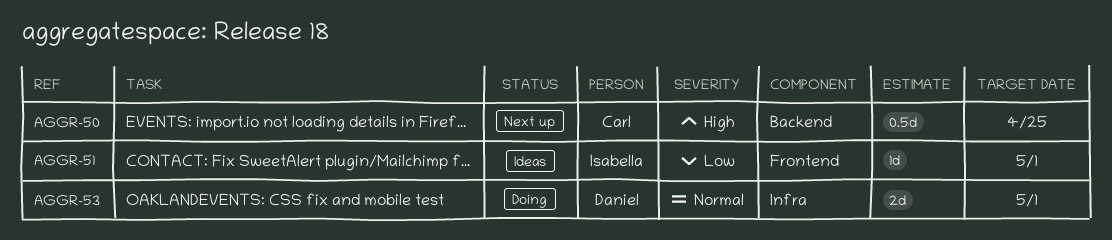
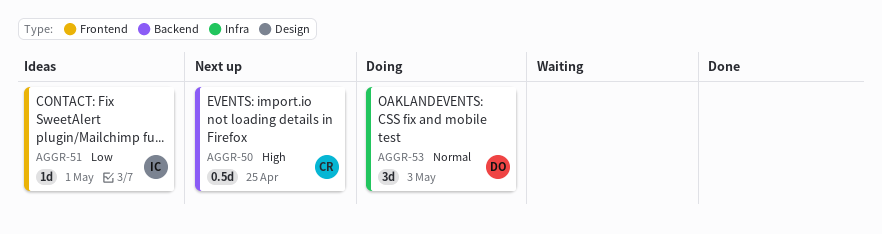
AGGR-53, estimate: 2d -> 3d
AGGR-53, due: May 1 -> May 3

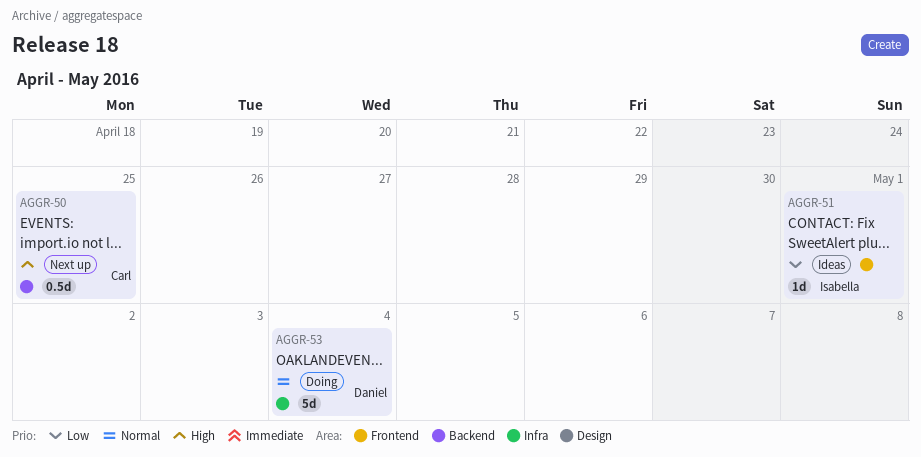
AGGR-53, estimate: 3d -> 5d
AGGR-53, due: May 3 -> May 4

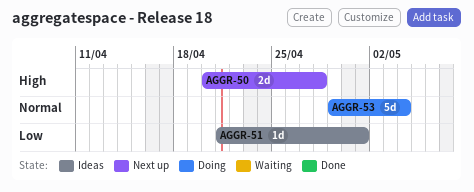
AGGR-50, estimate: 0.5d -> 2d
AGGR-50, due: Apr 25 -> Apr 28

